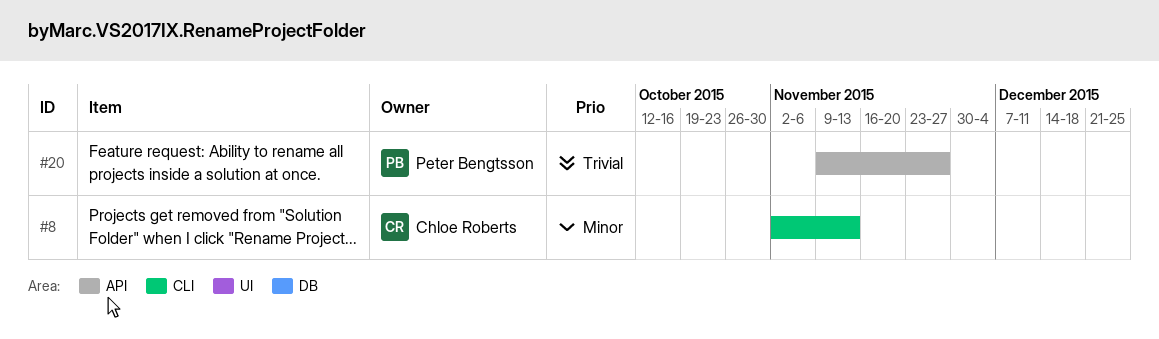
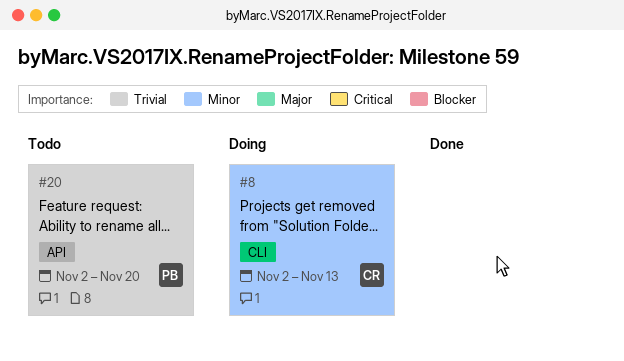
#20, start: Nov 9 -> Nov 2
#20, due: Nov 27 -> Nov 20

